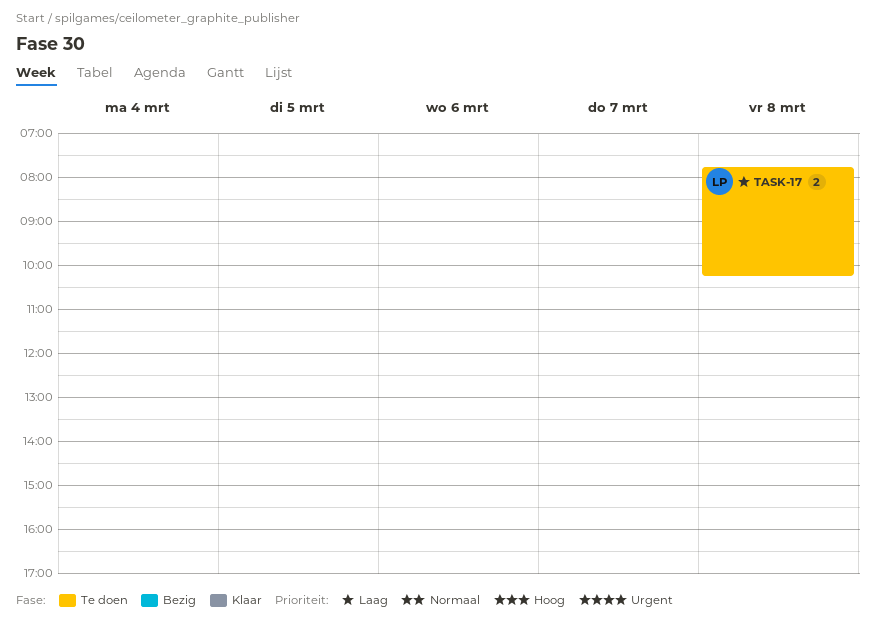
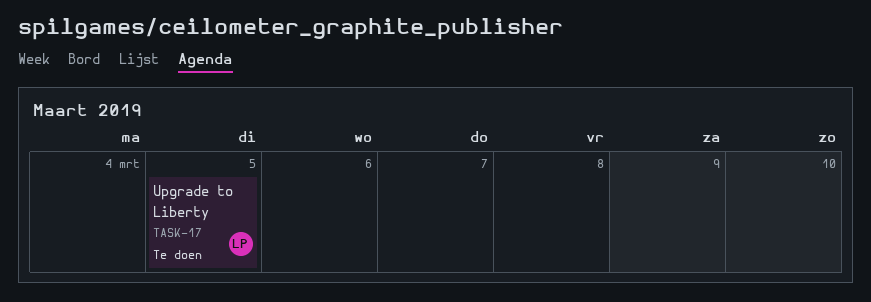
TASK-17, day: Mar 8 -> Mar 5

